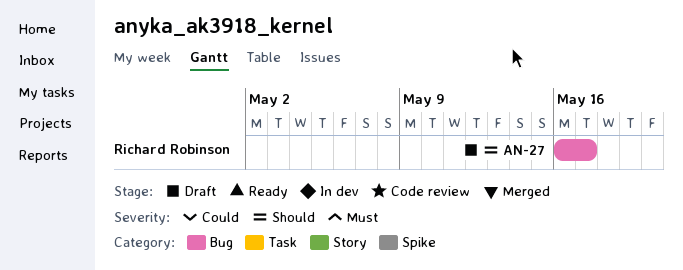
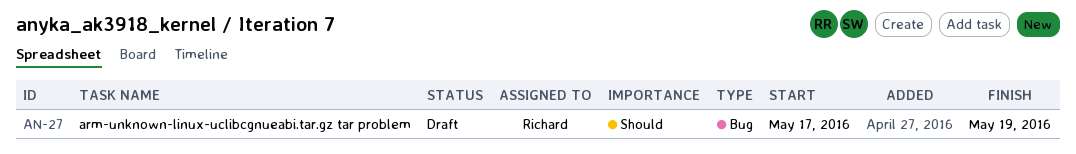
AN-27, start: May 16 -> May 17
AN-27, due: May 17 -> May 19

